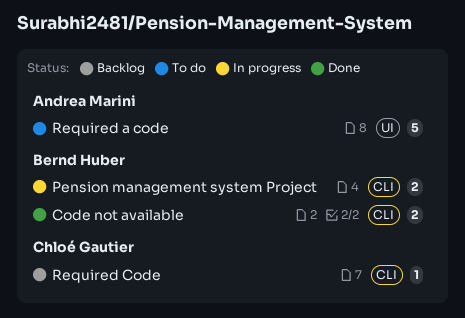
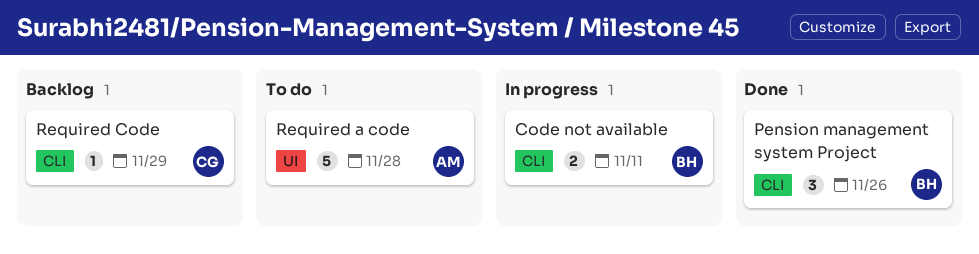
Code not available, status: Done -> In progress
Pension management system Project, status: In progress -> Done
Pension management system Project, estimate: 2 -> 3

